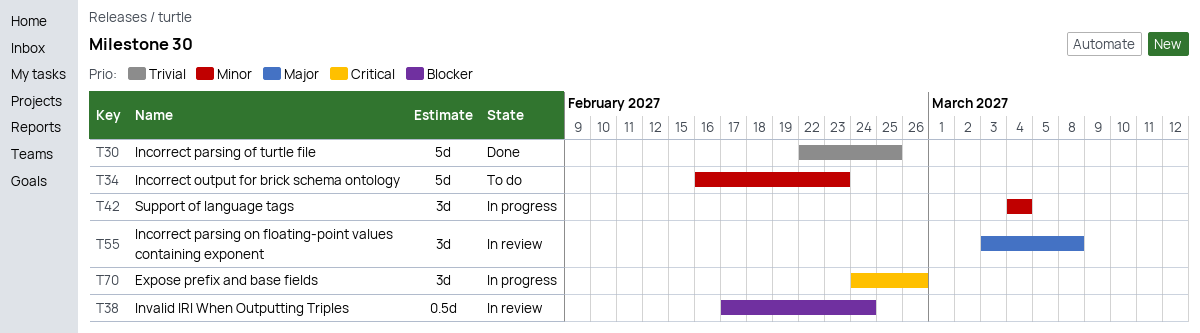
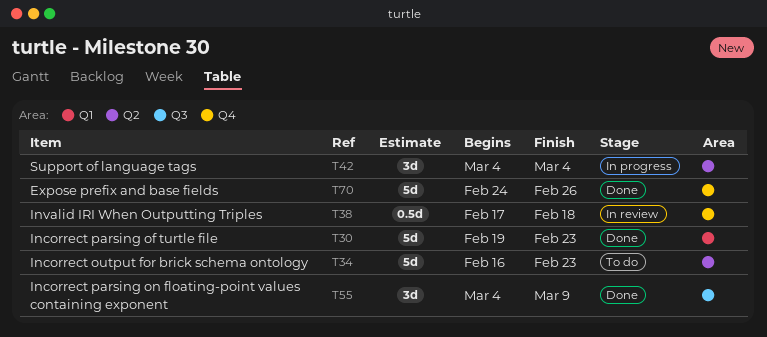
T30, start: Feb 22 -> Feb 19
T30, due: Feb 25 -> Feb 23
T38, due: Feb 24 -> Feb 18
T55, status: In review -> Done
T55, start: Mar 3 -> Mar 4
T55, due: Mar 8 -> Mar 9
T70, status: In progress -> Done
T70, estimate: 3d -> 5d

